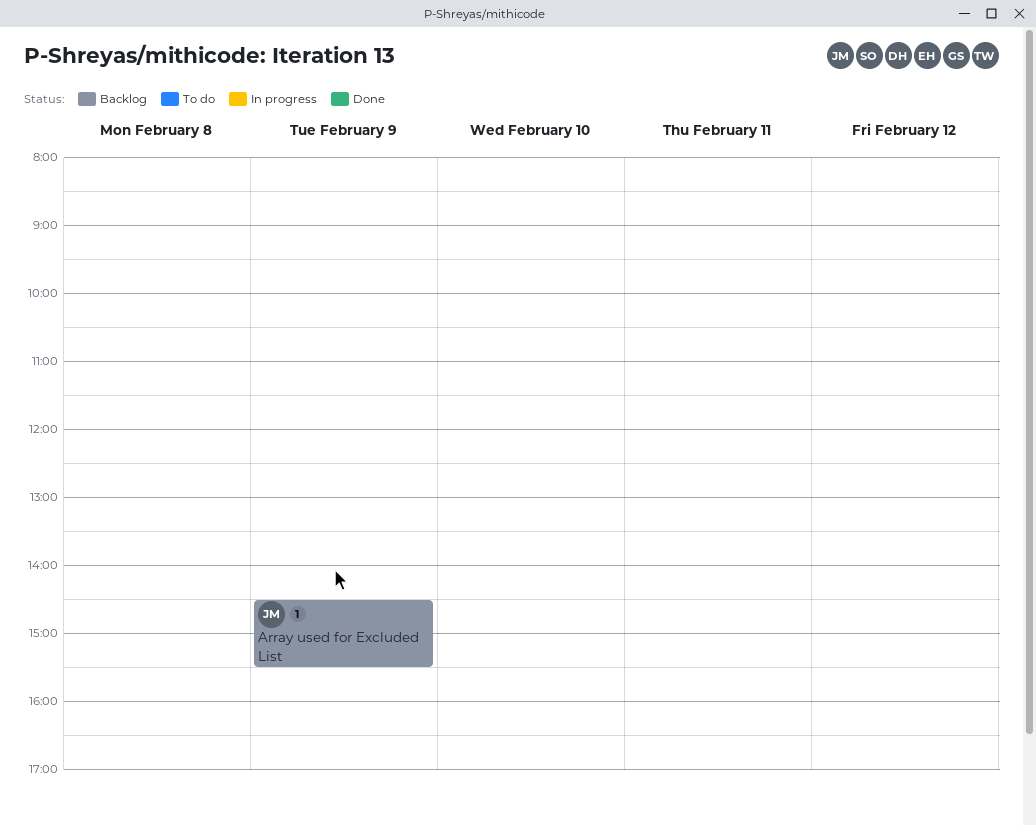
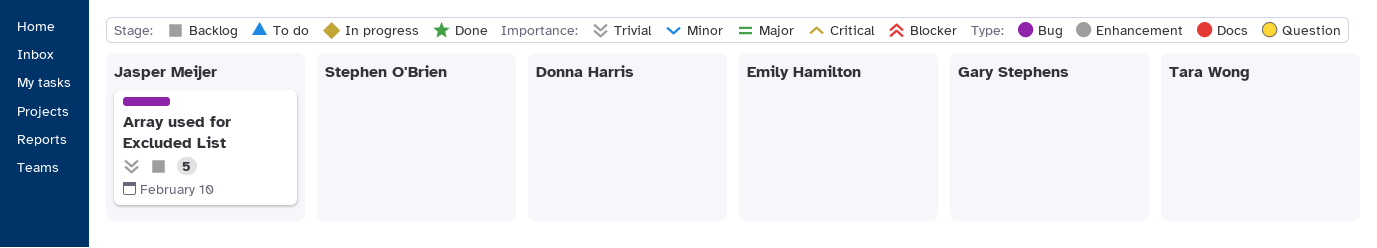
Array used for Excluded List, estimate: 1 -> 5
Array used for Excluded List, day: Feb 9 -> Feb 10

